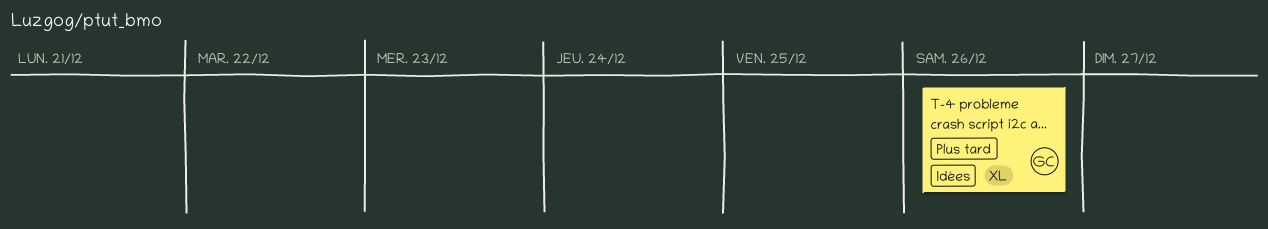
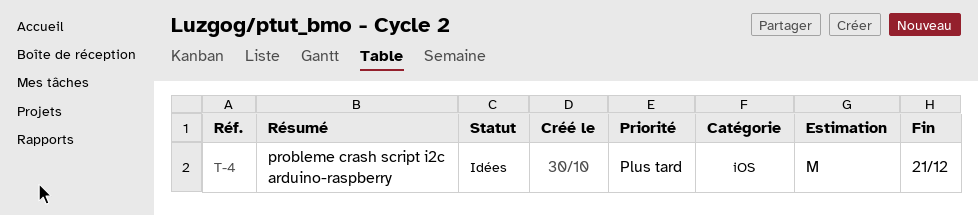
T-4, estimate: XL -> M
T-4, due: Dec 26 -> Dec 21

